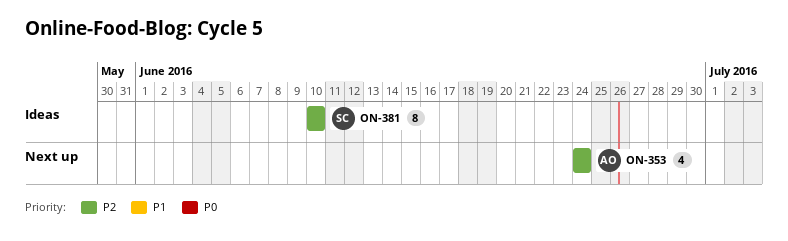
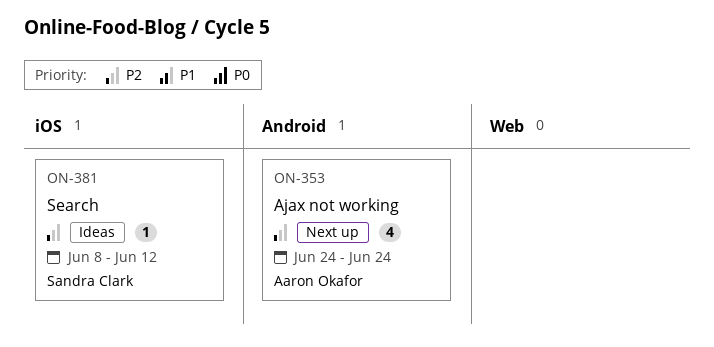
ON-381, estimate: 8 -> 1
ON-381, start: Jun 10 -> Jun 8
ON-381, due: Jun 10 -> Jun 12

